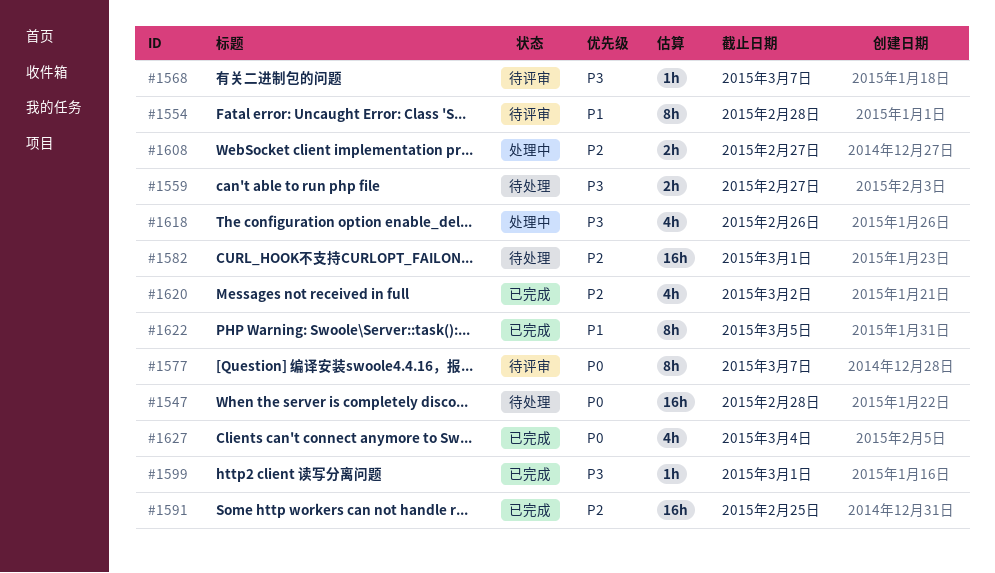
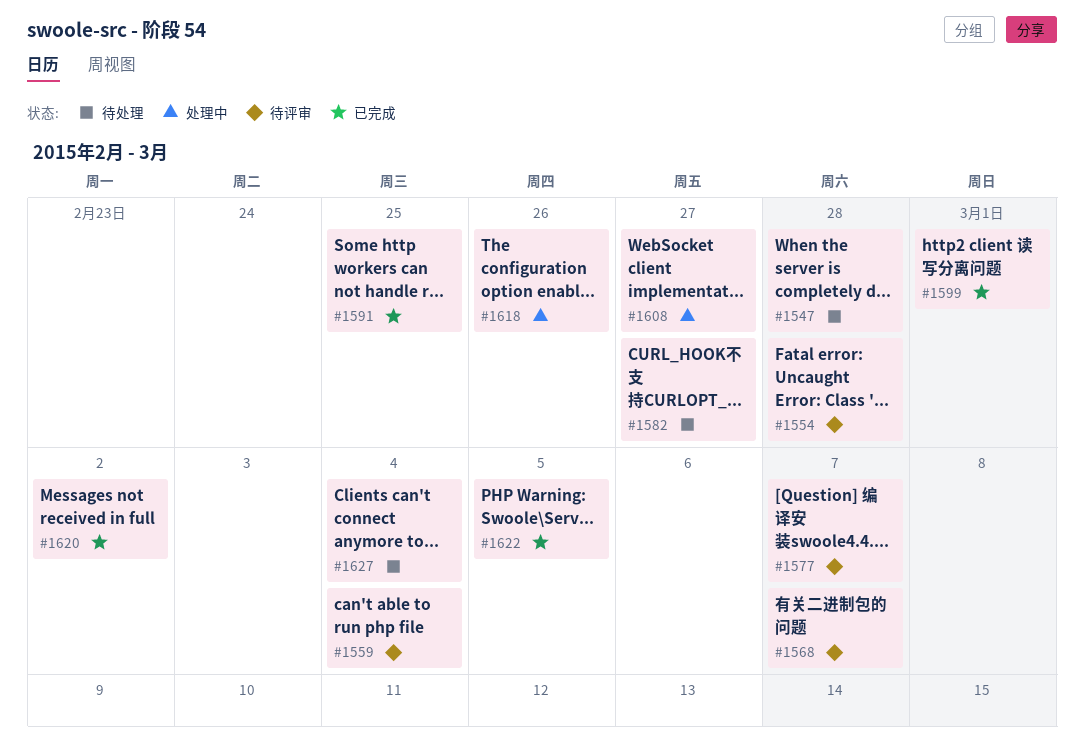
#1559, status: 待处理 -> 待评审
#1559, due: Feb 27 -> Mar 4
#1582, due: Mar 1 -> Feb 27
#1627, status: 已完成 -> 待处理

